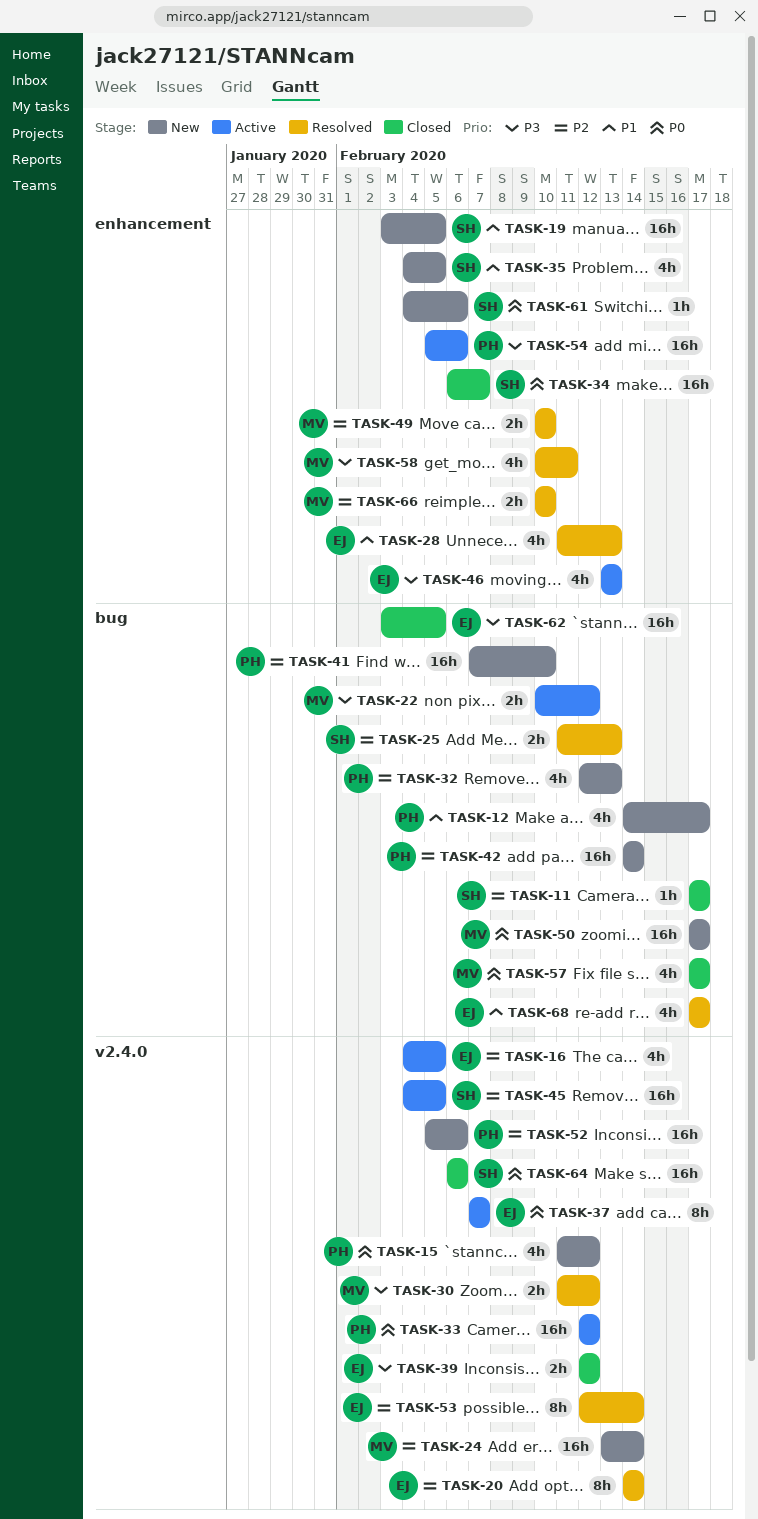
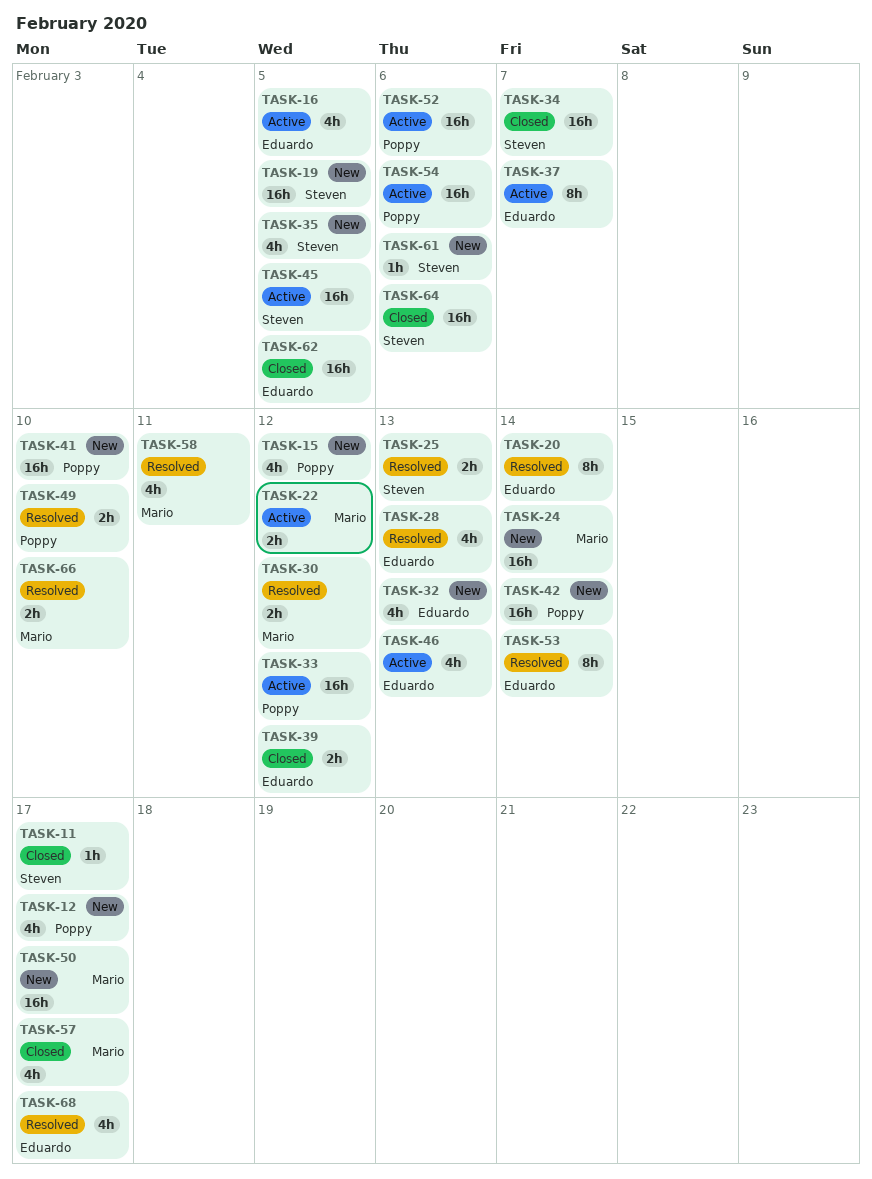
TASK-32, owner: Poppy -> Eduardo
TASK-49, owner: Mario -> Poppy
TASK-52, status: New -> Active

